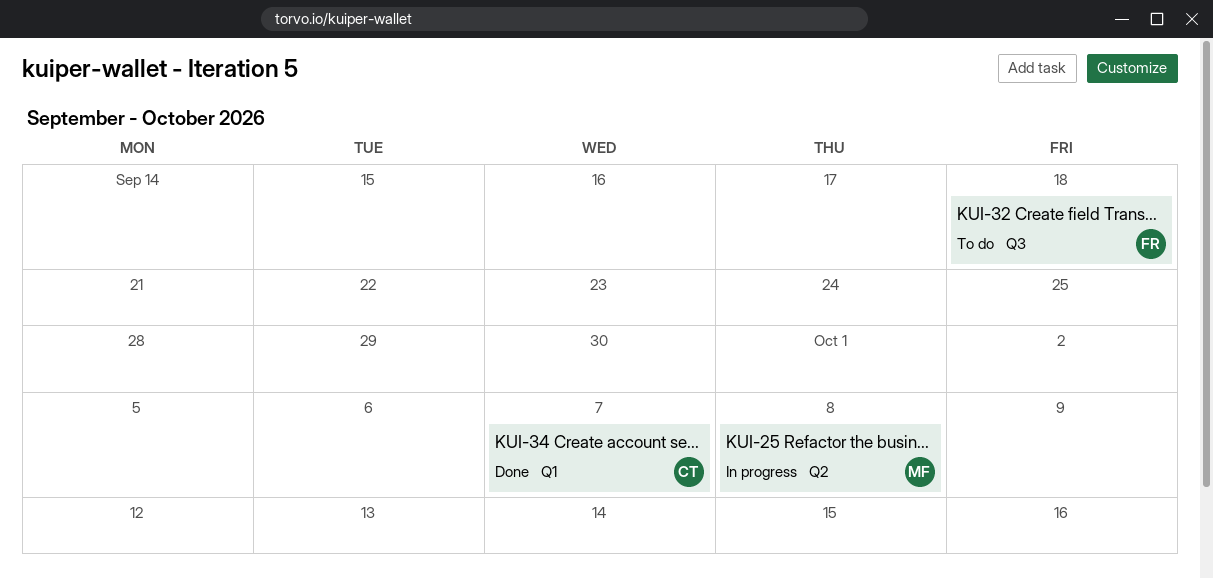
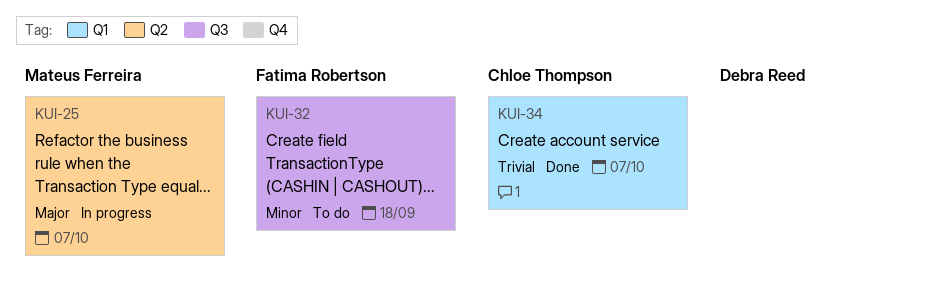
KUI-25, due: Oct 8 -> Oct 7

